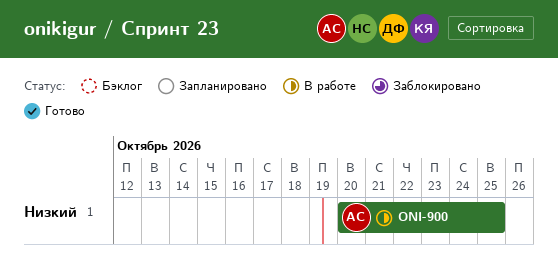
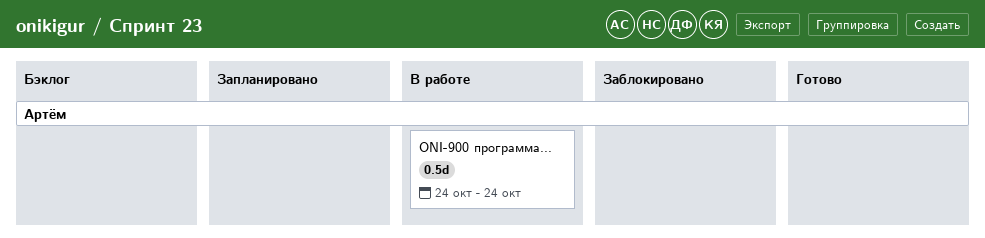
ONI-900, start: Oct 20 -> Oct 24
ONI-900, due: Oct 25 -> Oct 24

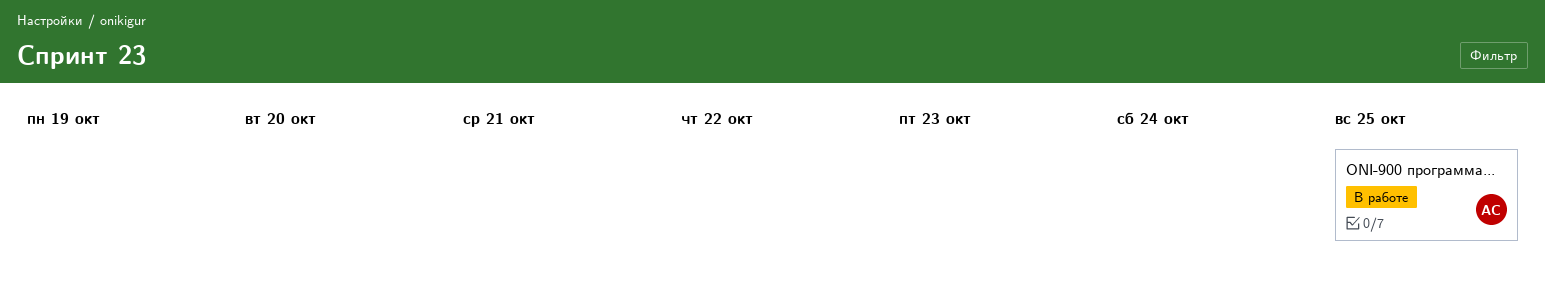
ONI-900, due: Oct 24 -> Oct 25

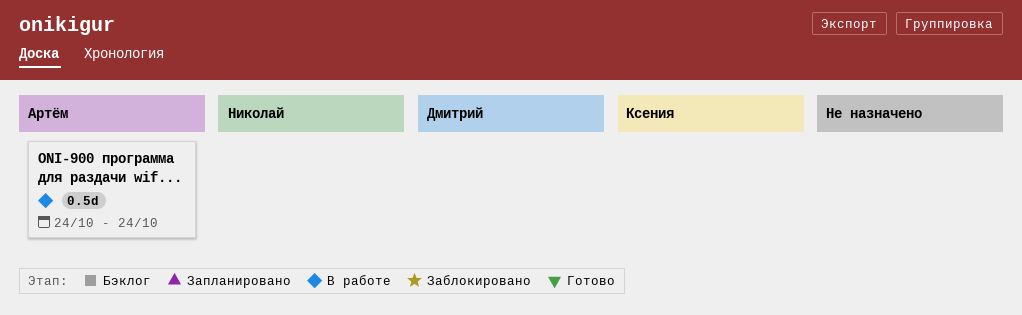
ONI-900, due: Oct 25 -> Oct 24

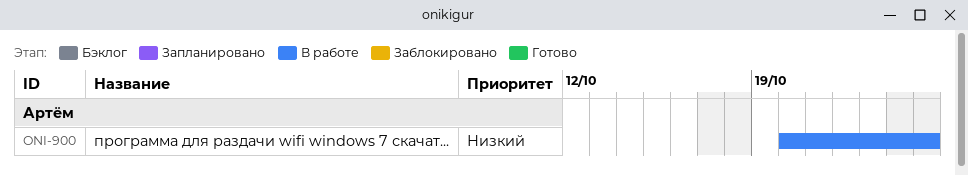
ONI-900, start: Oct 24 -> Oct 20
ONI-900, due: Oct 24 -> Oct 25

